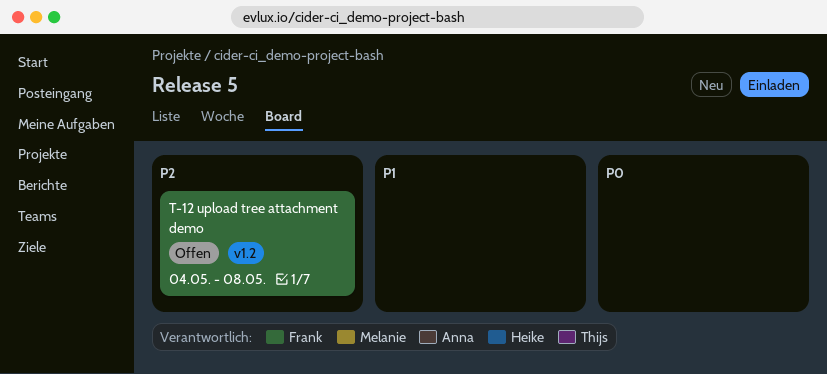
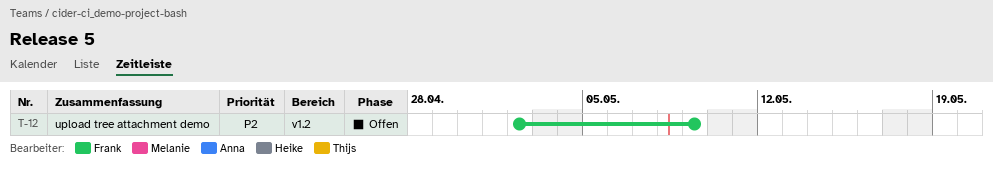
T-12, start: May 4 -> May 2
T-12, due: May 8 -> May 9

